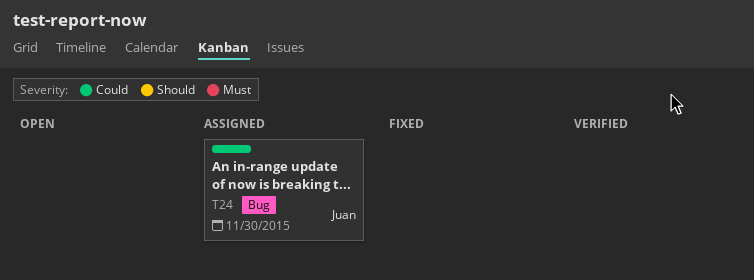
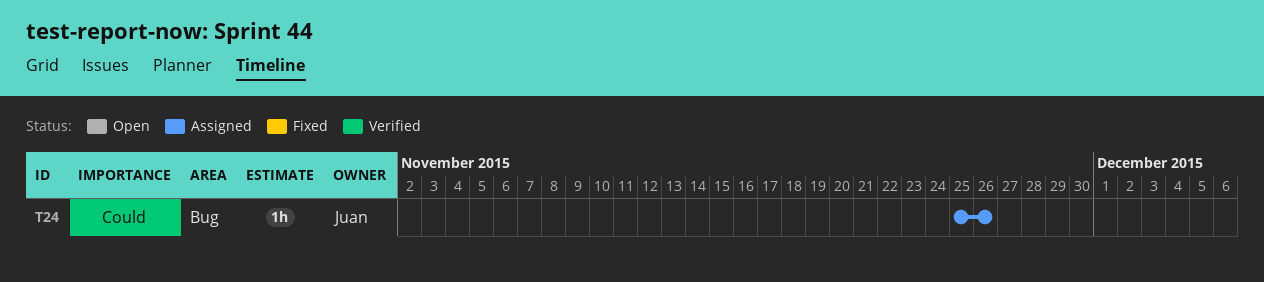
T24, due: Nov 30 -> Nov 26

